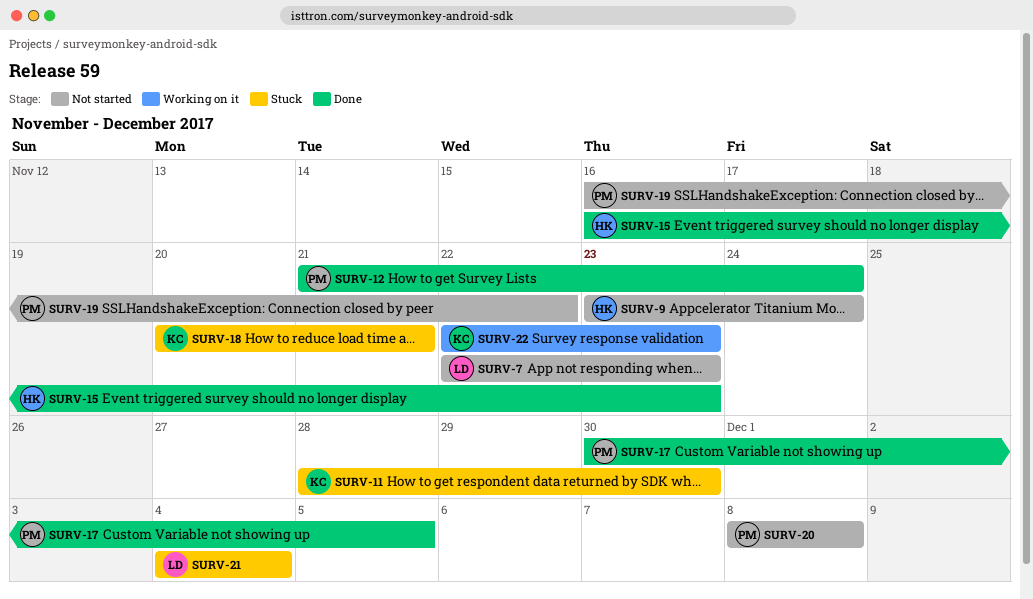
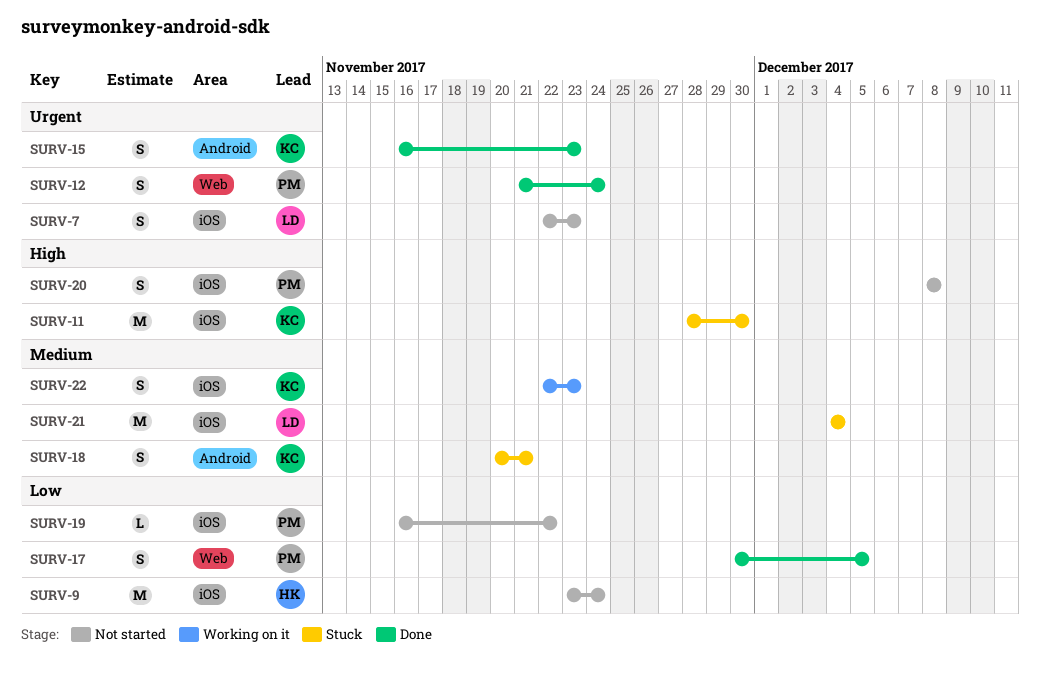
SURV-15, owner: HK -> KC

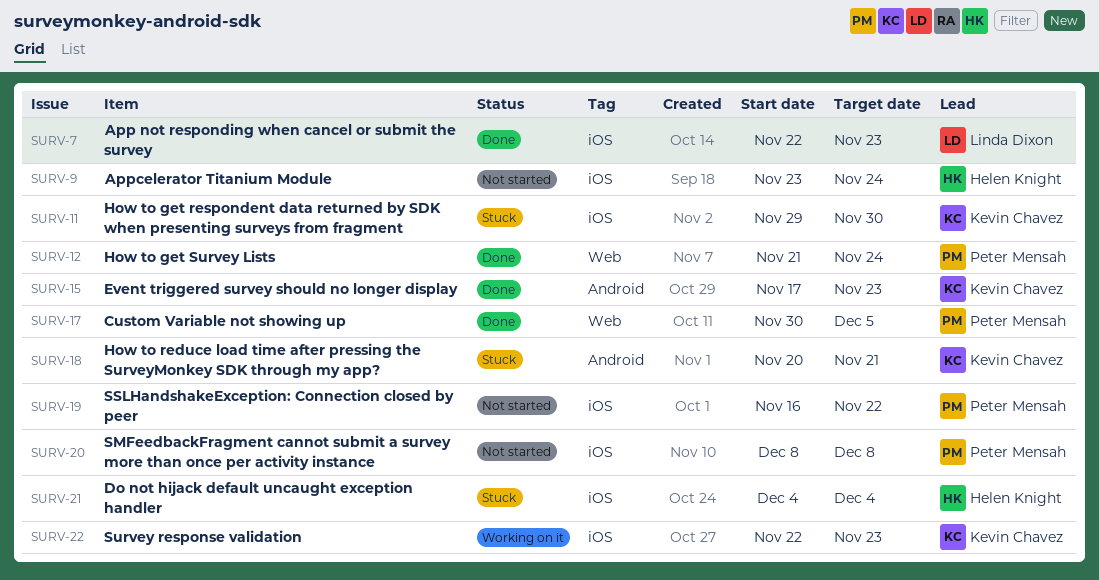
SURV-7, status: Not started -> Done
SURV-11, start: Nov 28 -> Nov 29
SURV-15, start: Nov 16 -> Nov 17
SURV-21, owner: Linda Dixon -> Helen Knight

